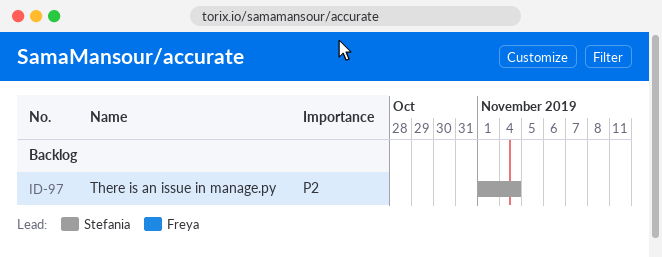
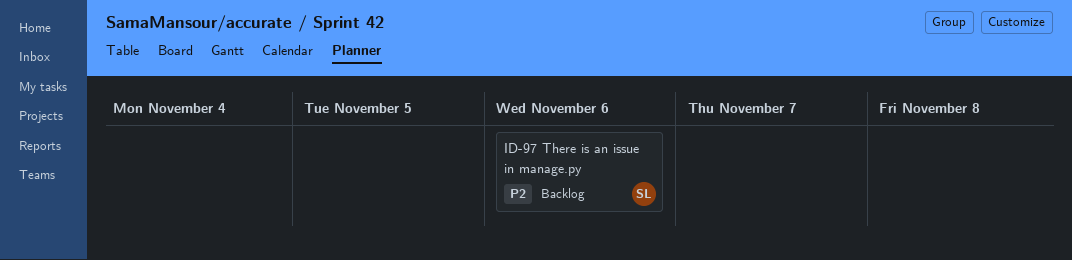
ID-97, due: Nov 4 -> Nov 6

